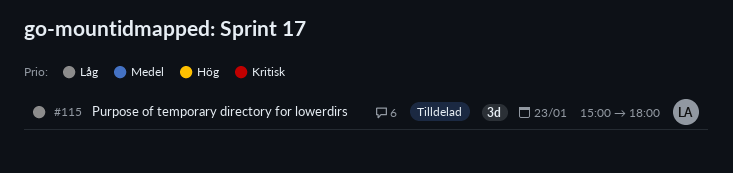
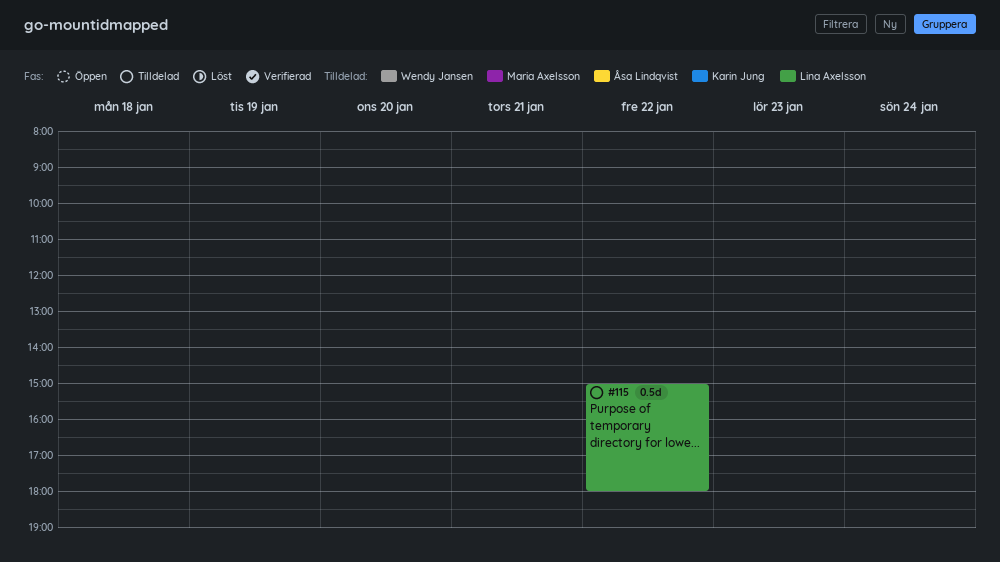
#115, estimate: 3d -> 0.5d
#115, day: Jan 23 -> Jan 22

